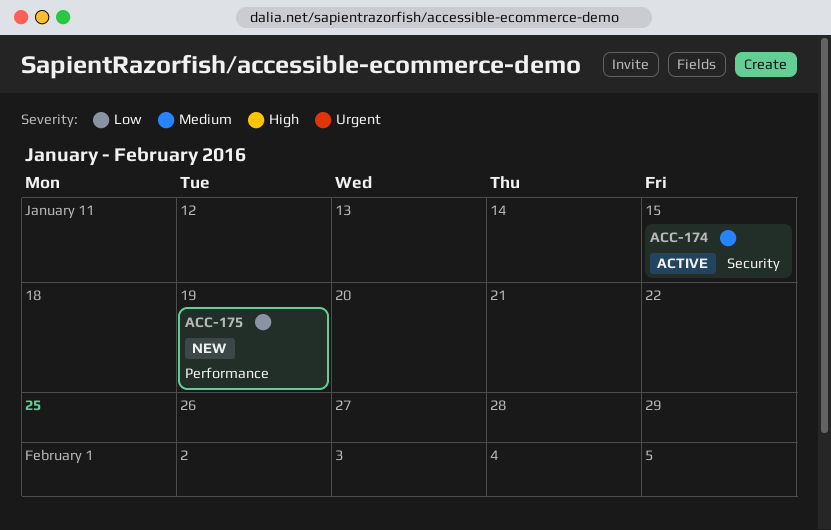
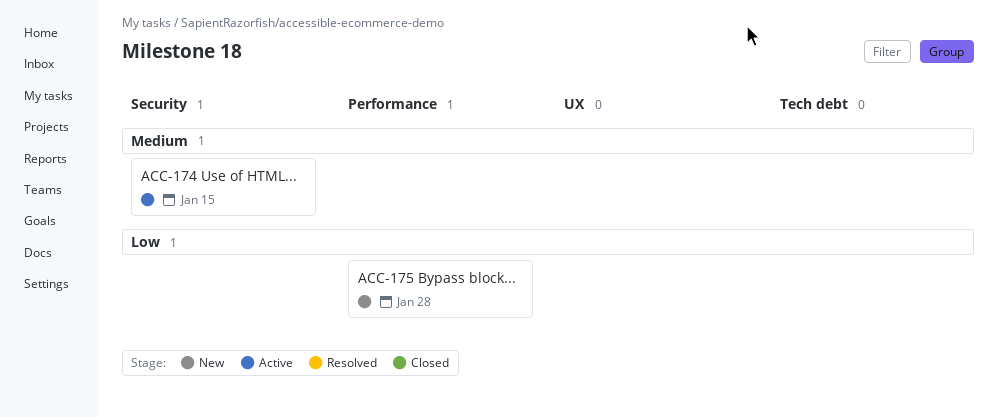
ACC-175, due: Jan 19 -> Jan 28

